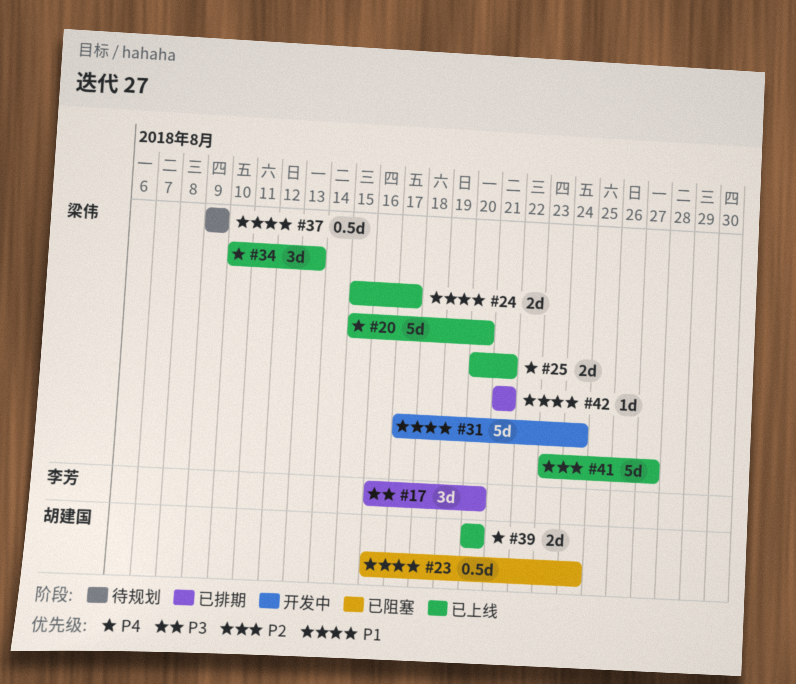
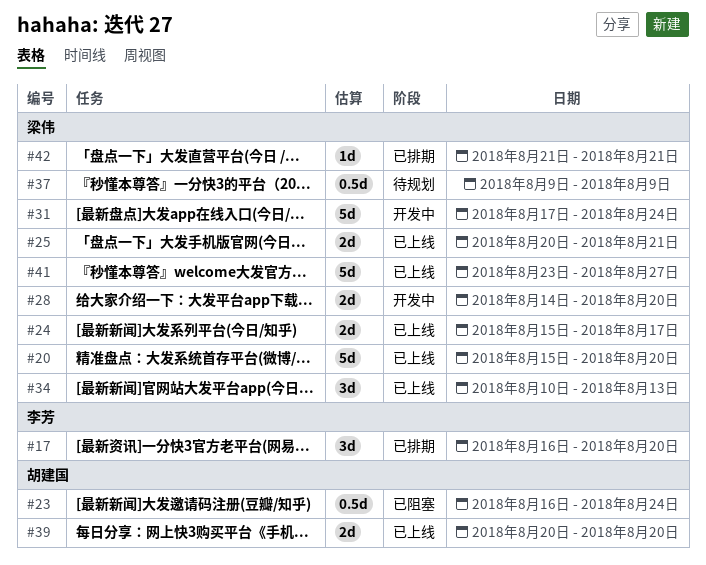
#28: none -> present

